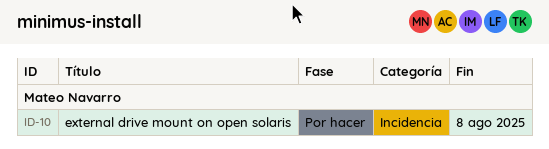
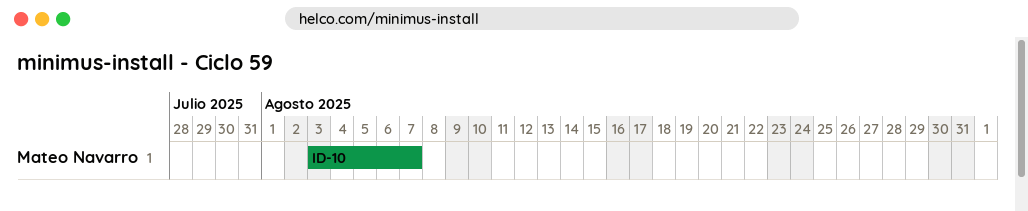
ID-10, due: Aug 8 -> Aug 7

